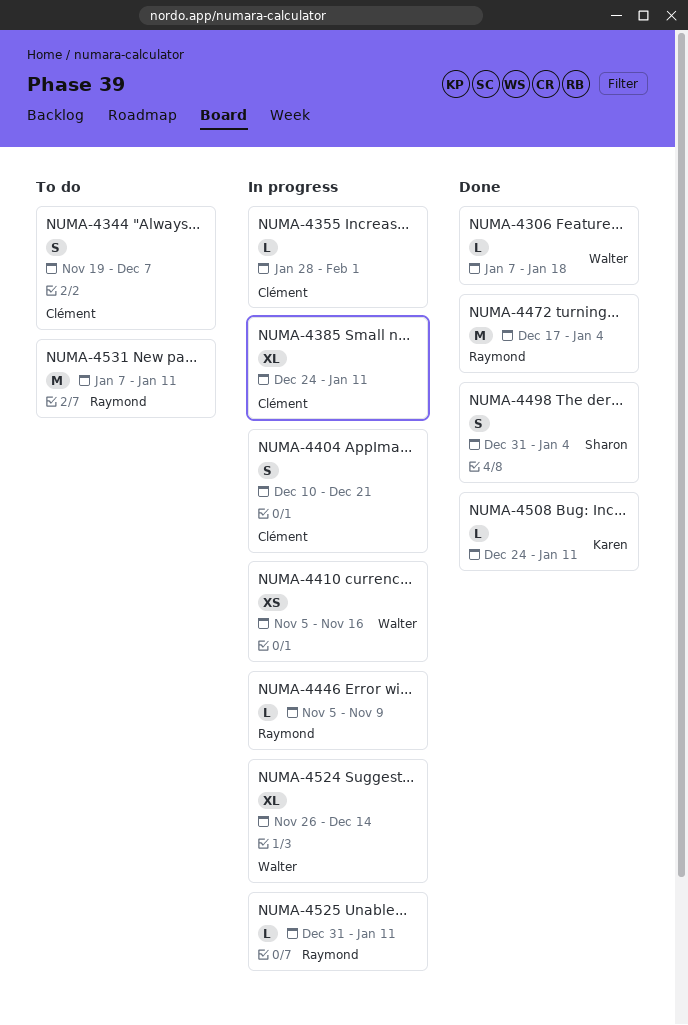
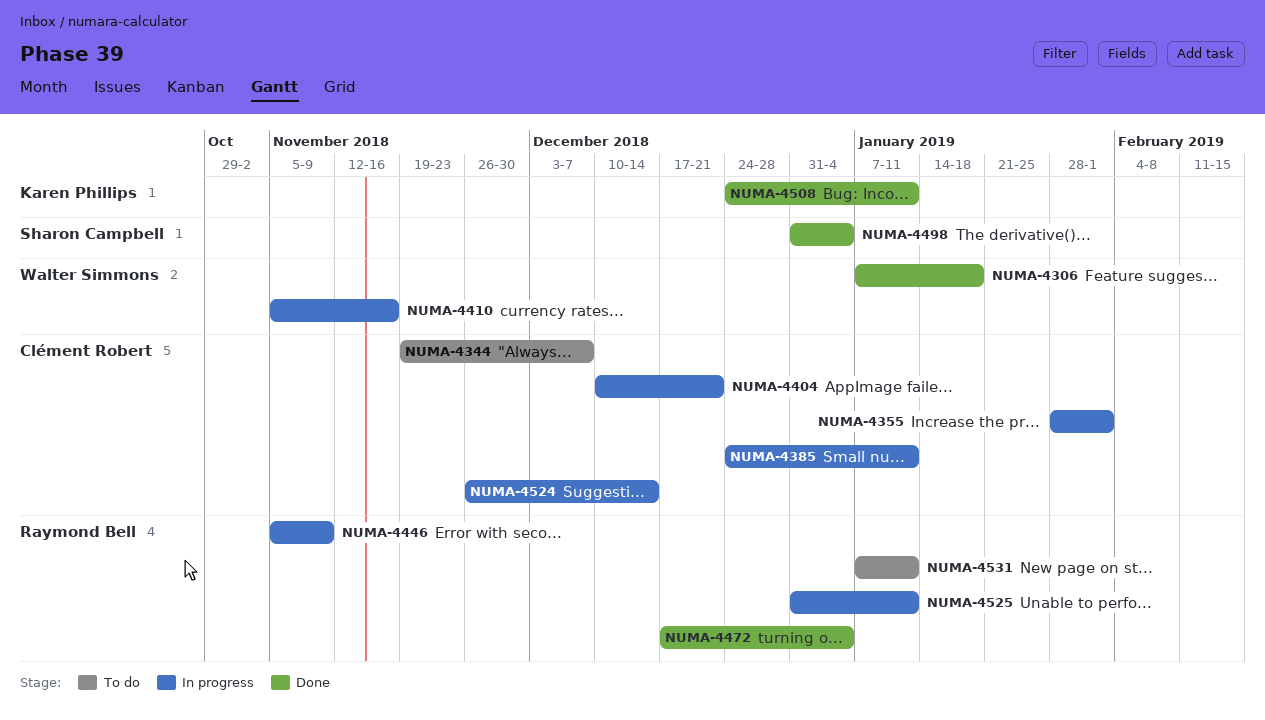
NUMA-4524, owner: Walter Simmons -> Clément Robert

